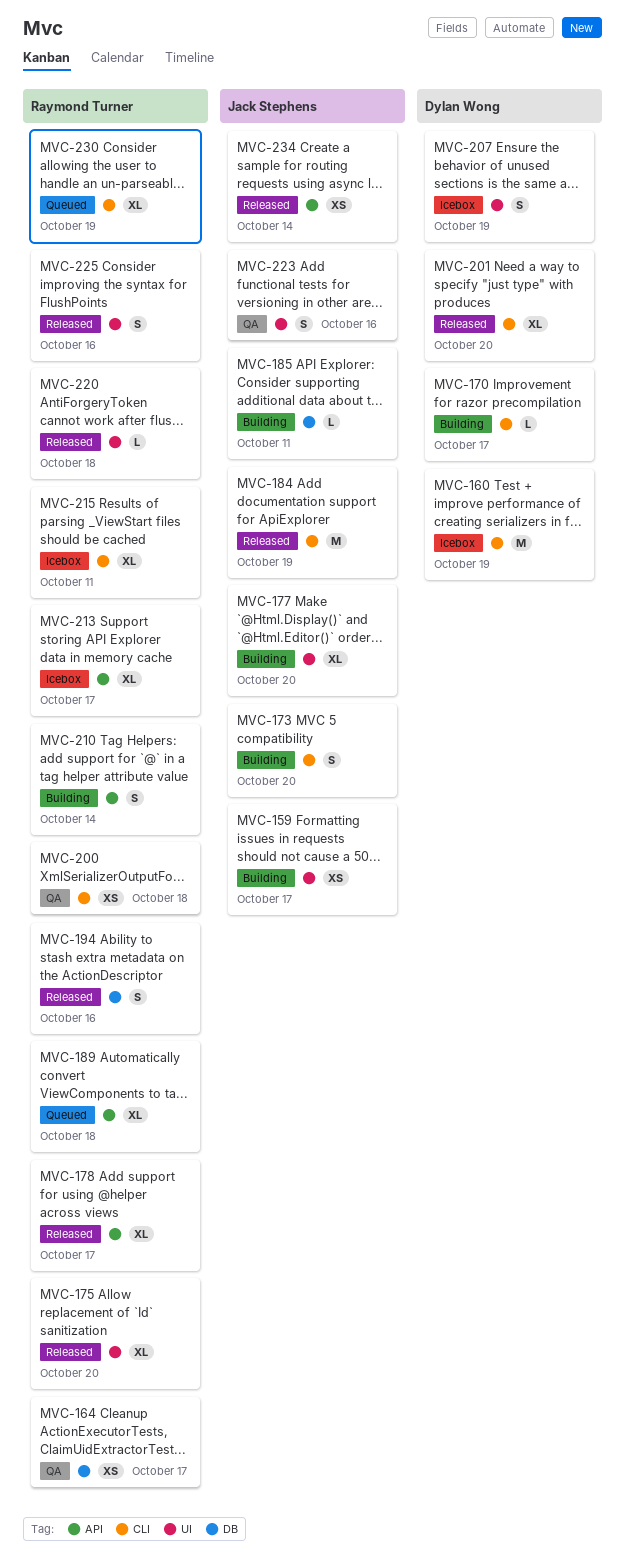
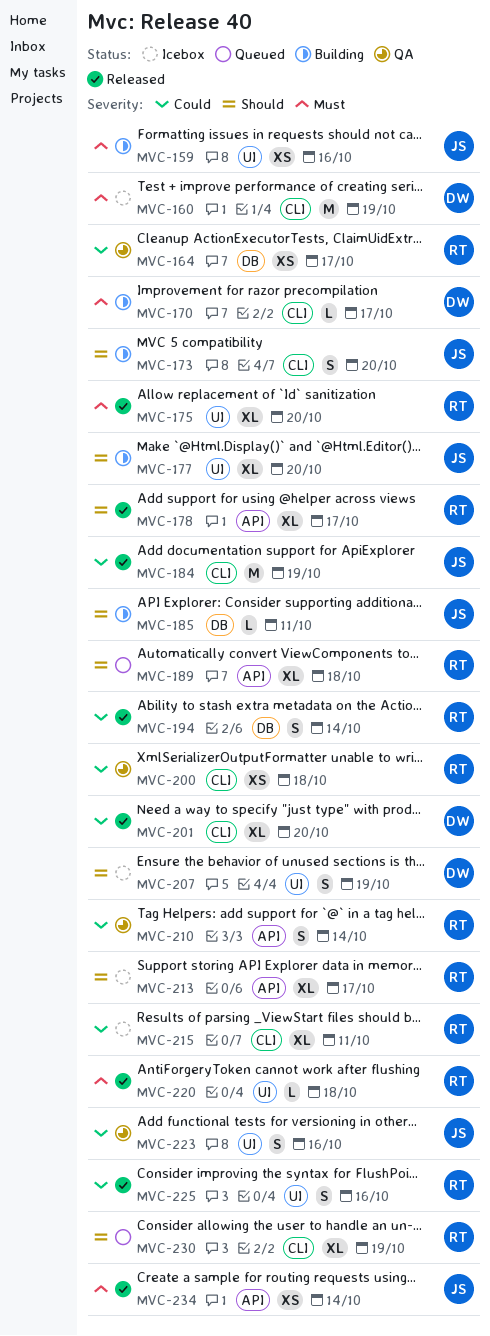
MVC-159, due: Oct 17 -> Oct 16
MVC-194, due: Oct 16 -> Oct 14
MVC-210, status: Building -> QA

